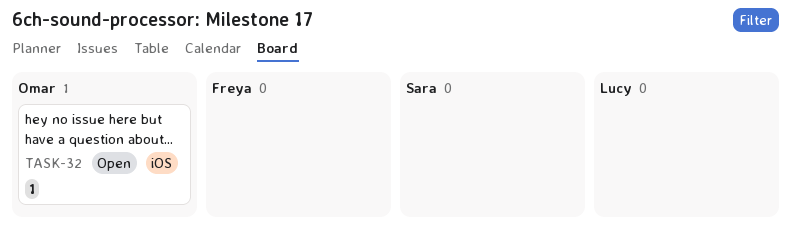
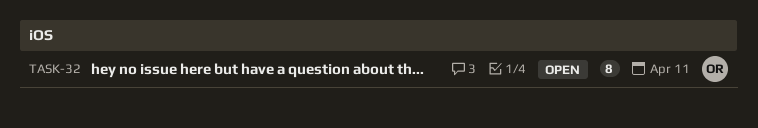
TASK-32, estimate: 1 -> 8

